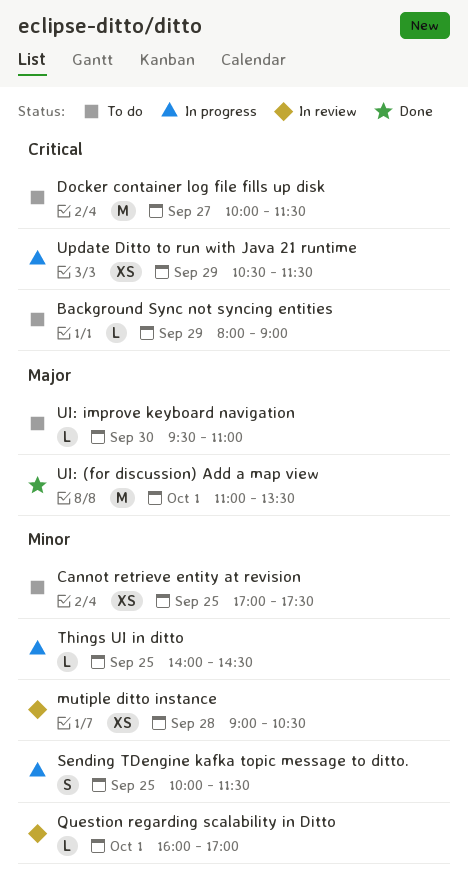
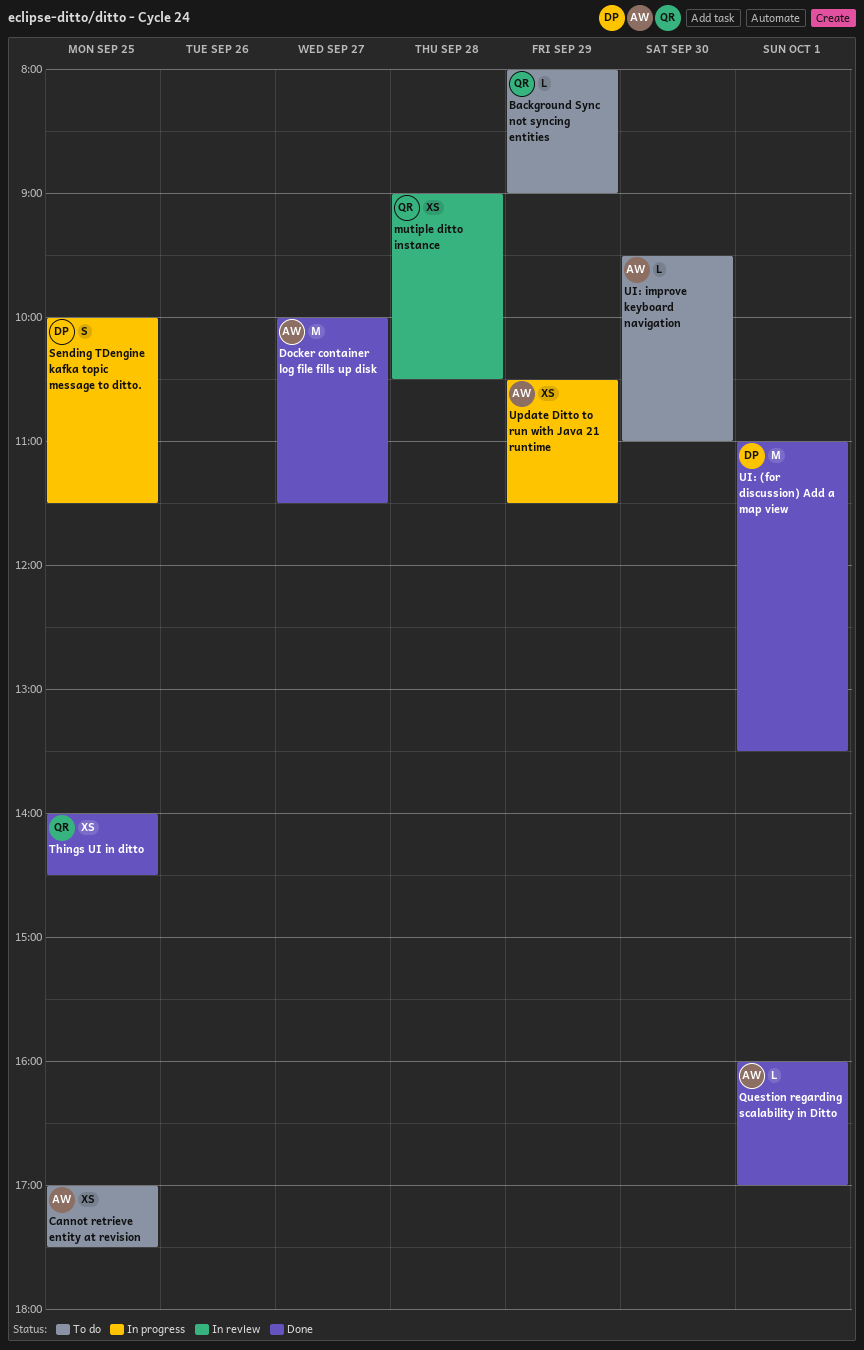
Docker container log file fills up disk, status: To do -> Done
Question regarding scalability in Ditto, status: In review -> Done
Things UI in ditto, status: In progress -> Done
Things UI in ditto, estimate: L -> XS

